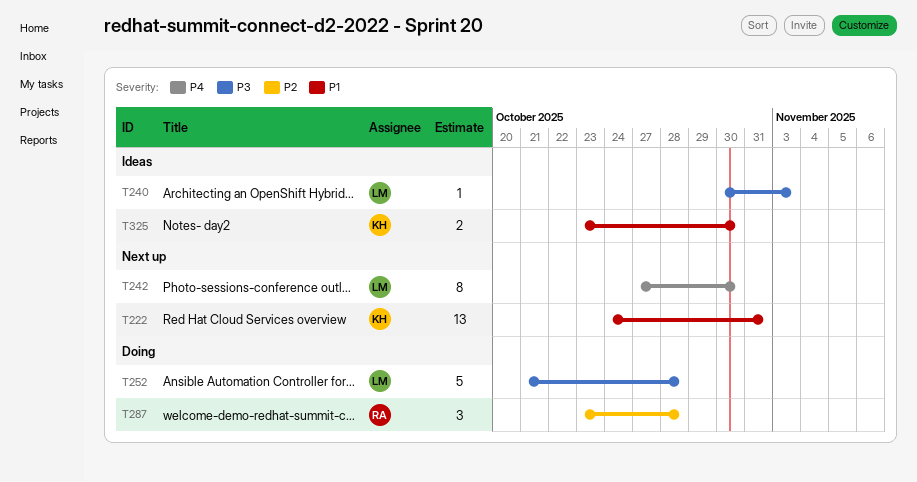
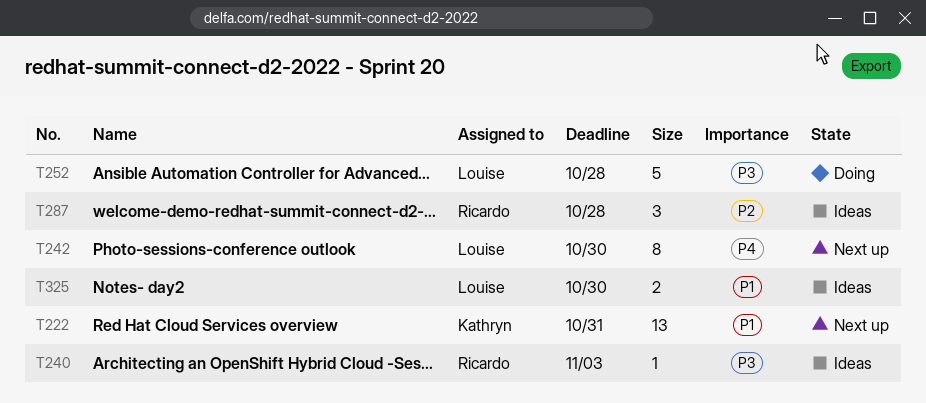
T240, owner: Louise -> Ricardo
T287, status: Doing -> Ideas
T325, owner: Kathryn -> Louise

